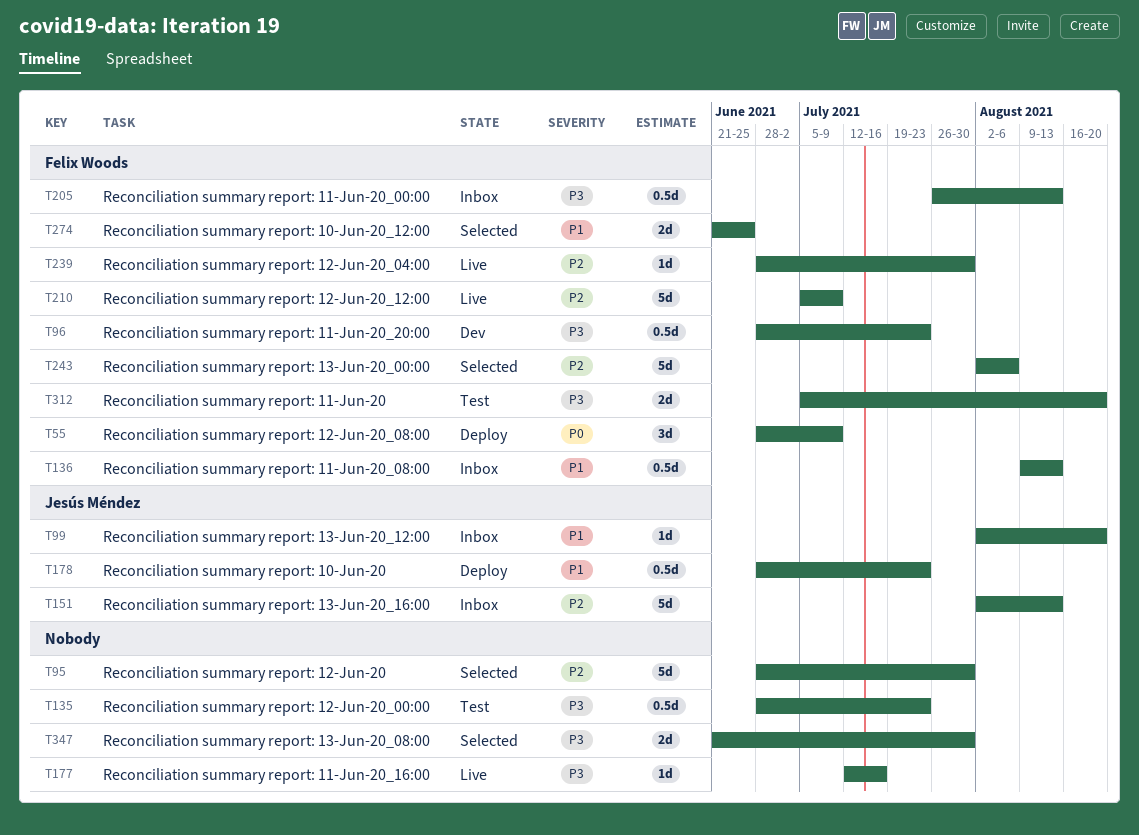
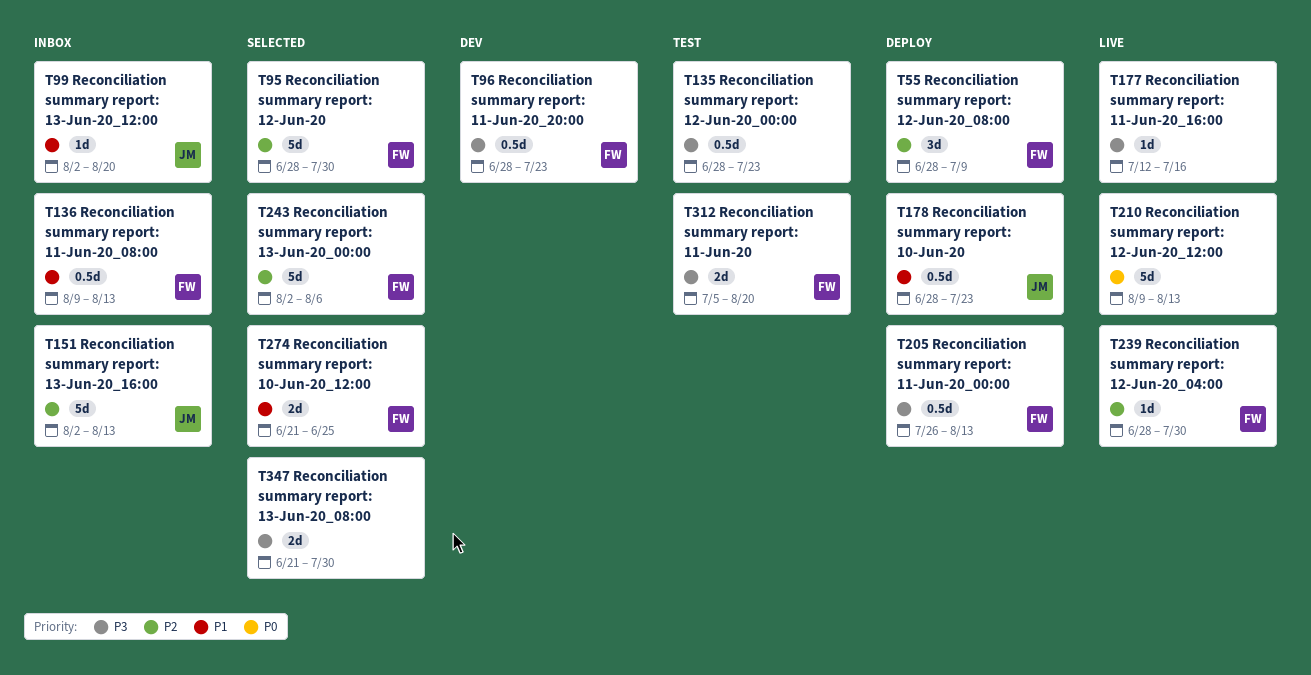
T55, priority: P0 -> P2
T95, owner: none -> Felix Woods
T205, status: Inbox -> Deploy
T210, owner: Felix Woods -> none
T210, priority: P2 -> P0
T210, start: Jul 5 -> Aug 9
T210, due: Jul 9 -> Aug 13

